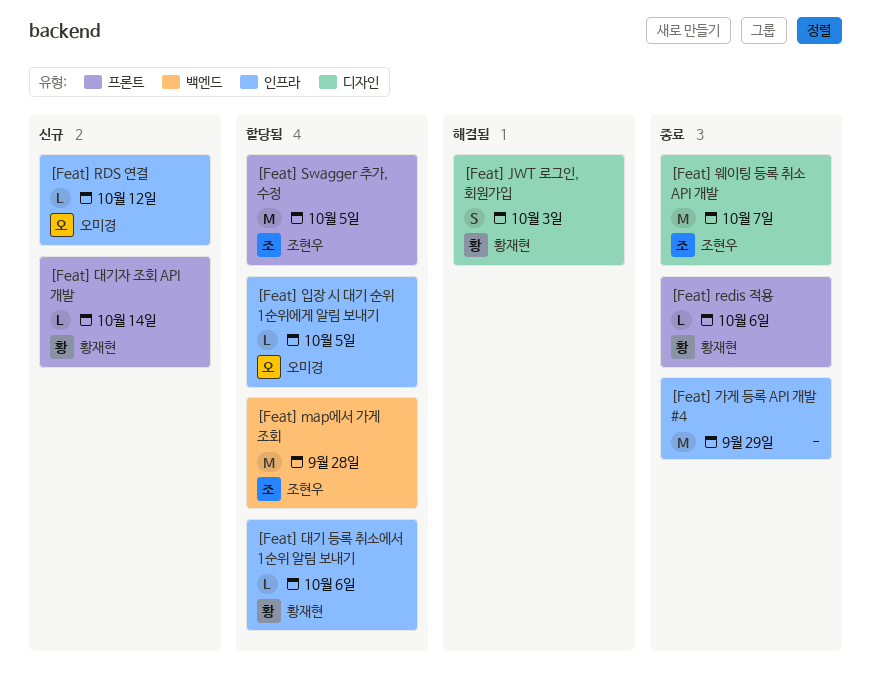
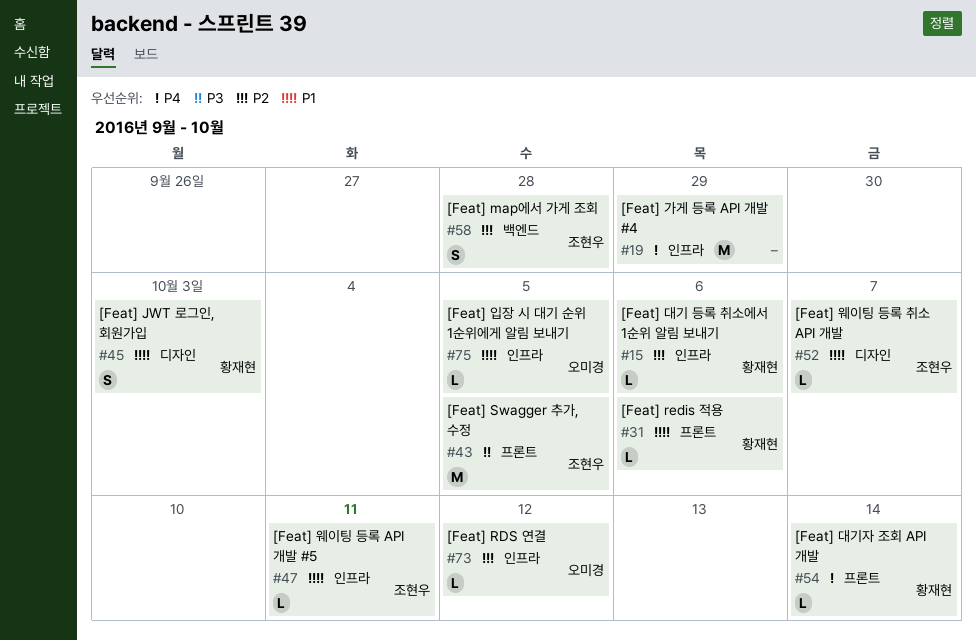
[Feat] map에서 가게 조회, estimate: M -> S
[Feat] 웨이팅 등록 API 개발 #5: none -> present
[Feat] 웨이팅 등록 취소 API 개발, estimate: M -> L

